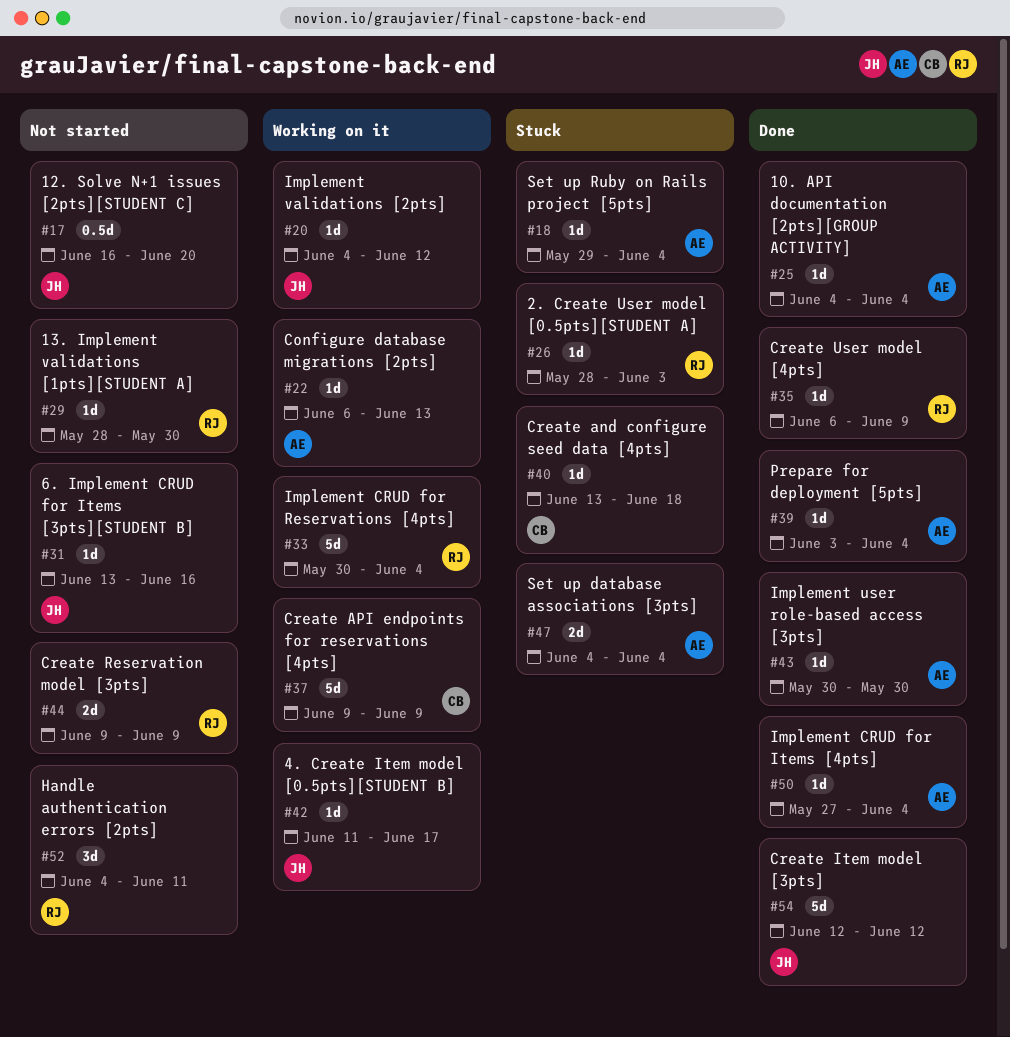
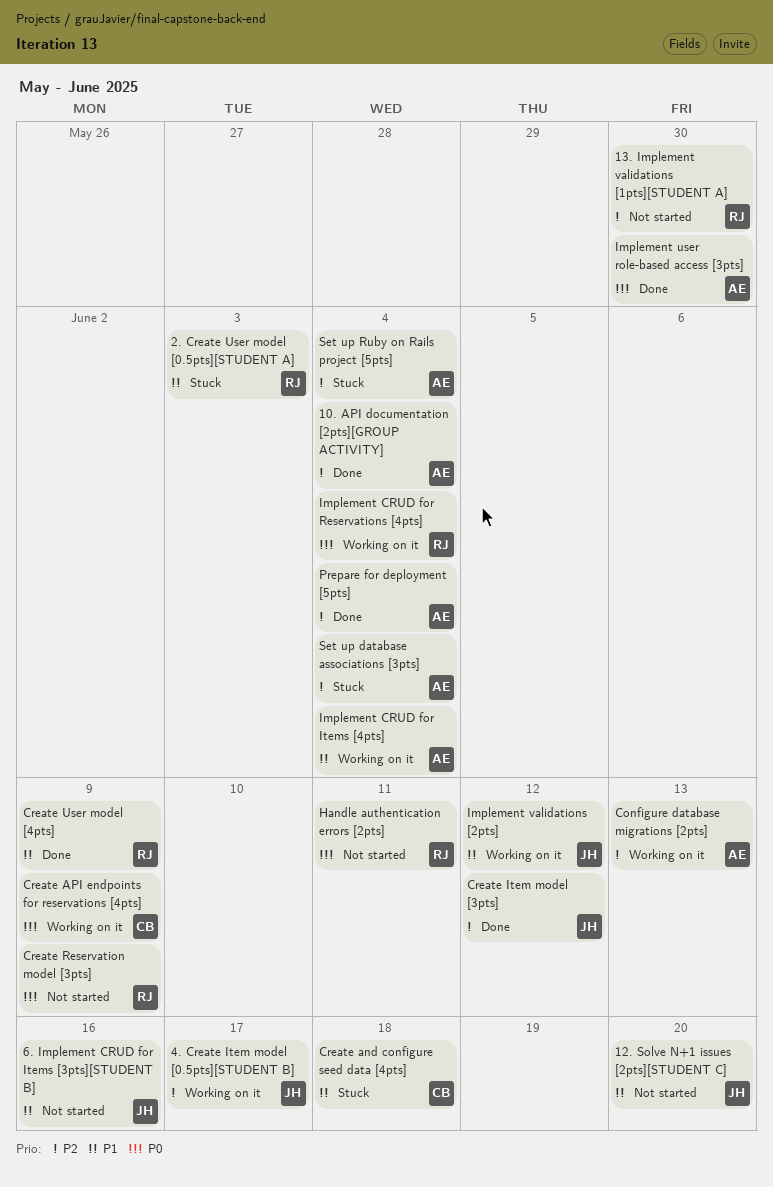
Implement CRUD for Items [4pts], status: Done -> Working on it

